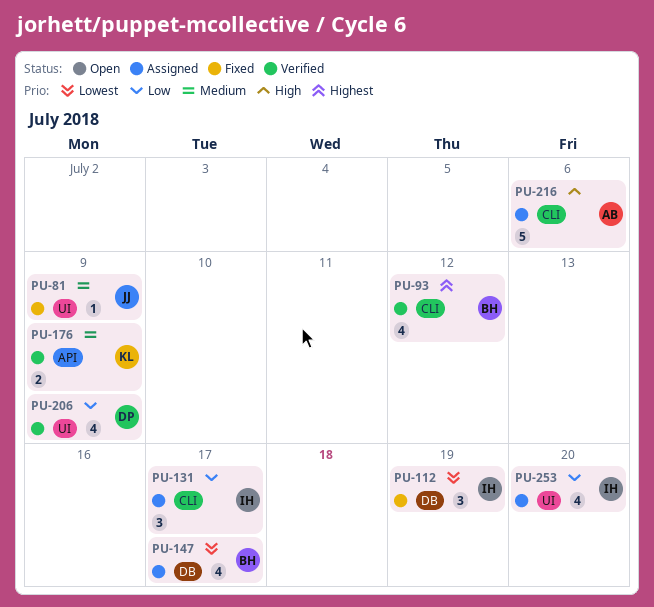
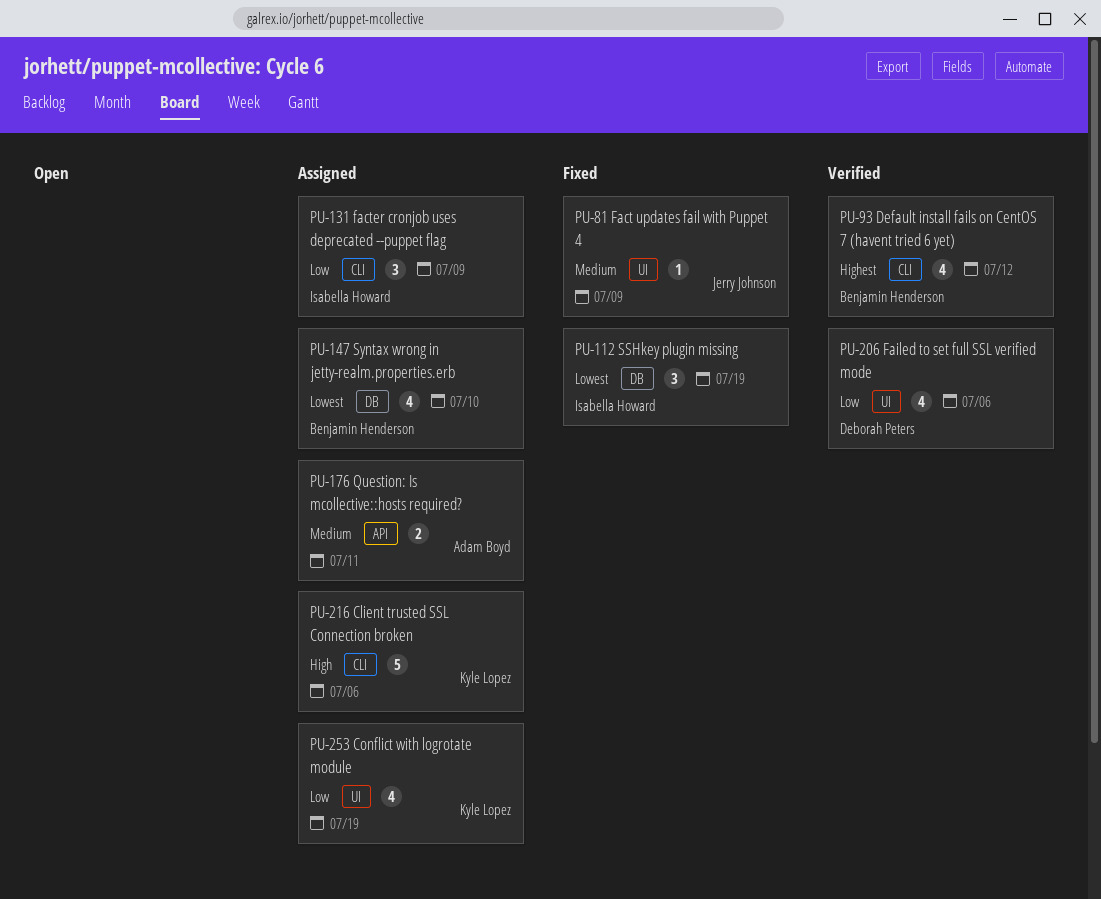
PU-131, due: Jul 17 -> Jul 9
PU-147, due: Jul 17 -> Jul 10
PU-176, status: Verified -> Assigned
PU-176, owner: Kyle Lopez -> Adam Boyd
PU-176, due: Jul 9 -> Jul 11
PU-206, due: Jul 9 -> Jul 6
PU-216, owner: Adam Boyd -> Kyle Lopez
PU-253, owner: Isabella Howard -> Kyle Lopez
PU-253, due: Jul 20 -> Jul 19

